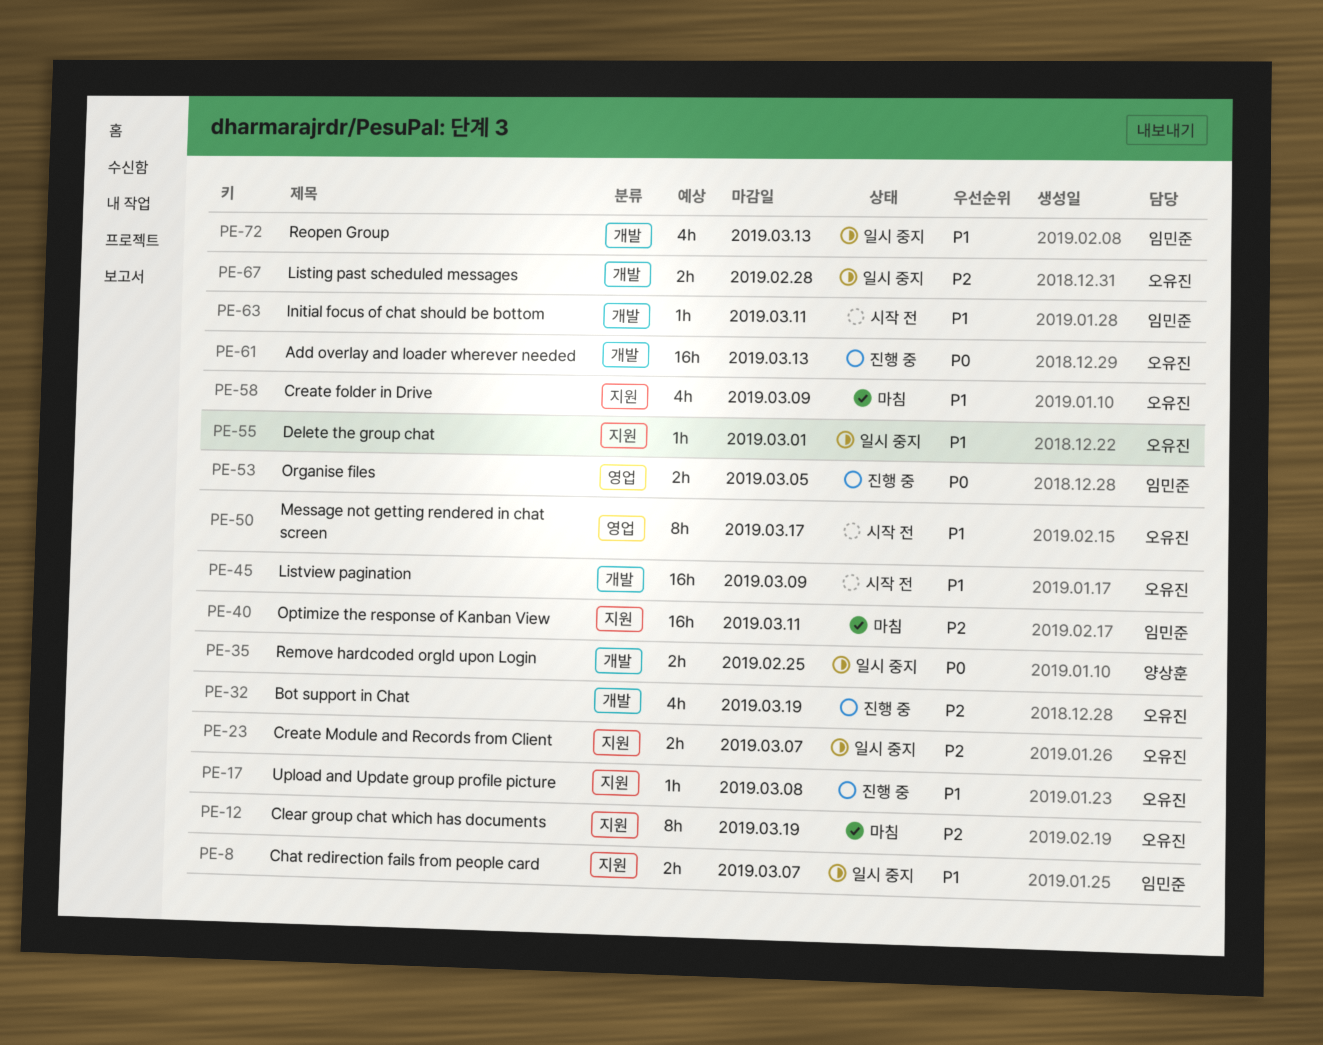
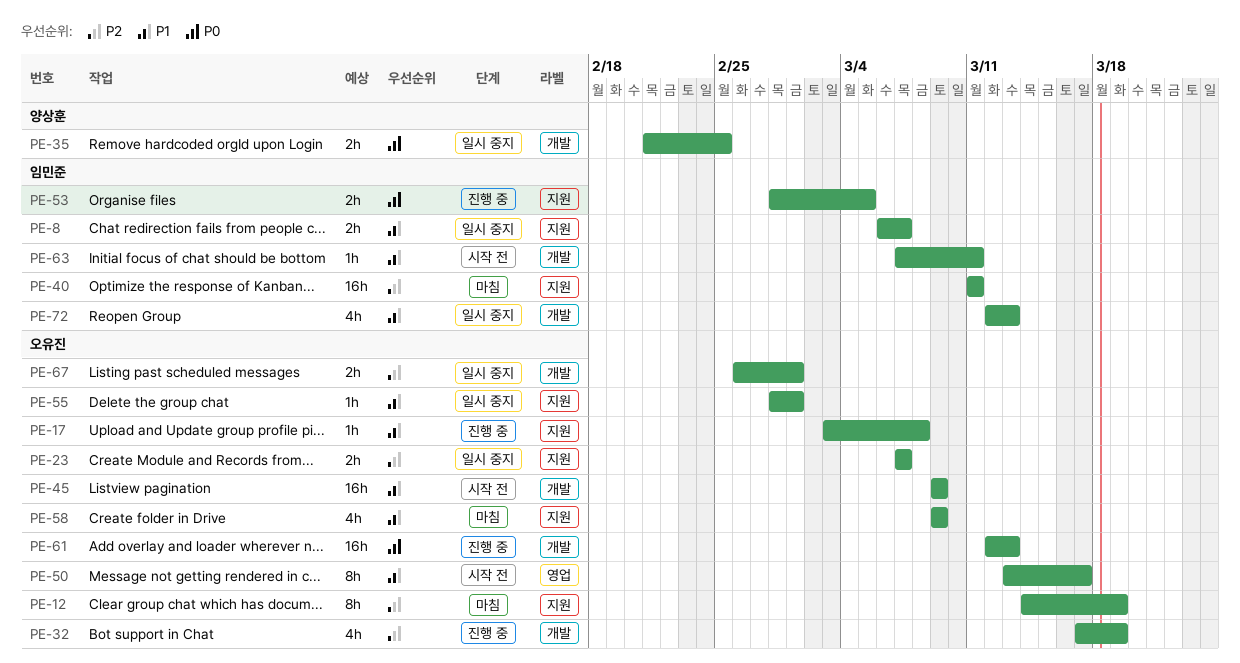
PE-53, label: 영업 -> 지원
PE-67, due: Feb 28 -> Mar 1

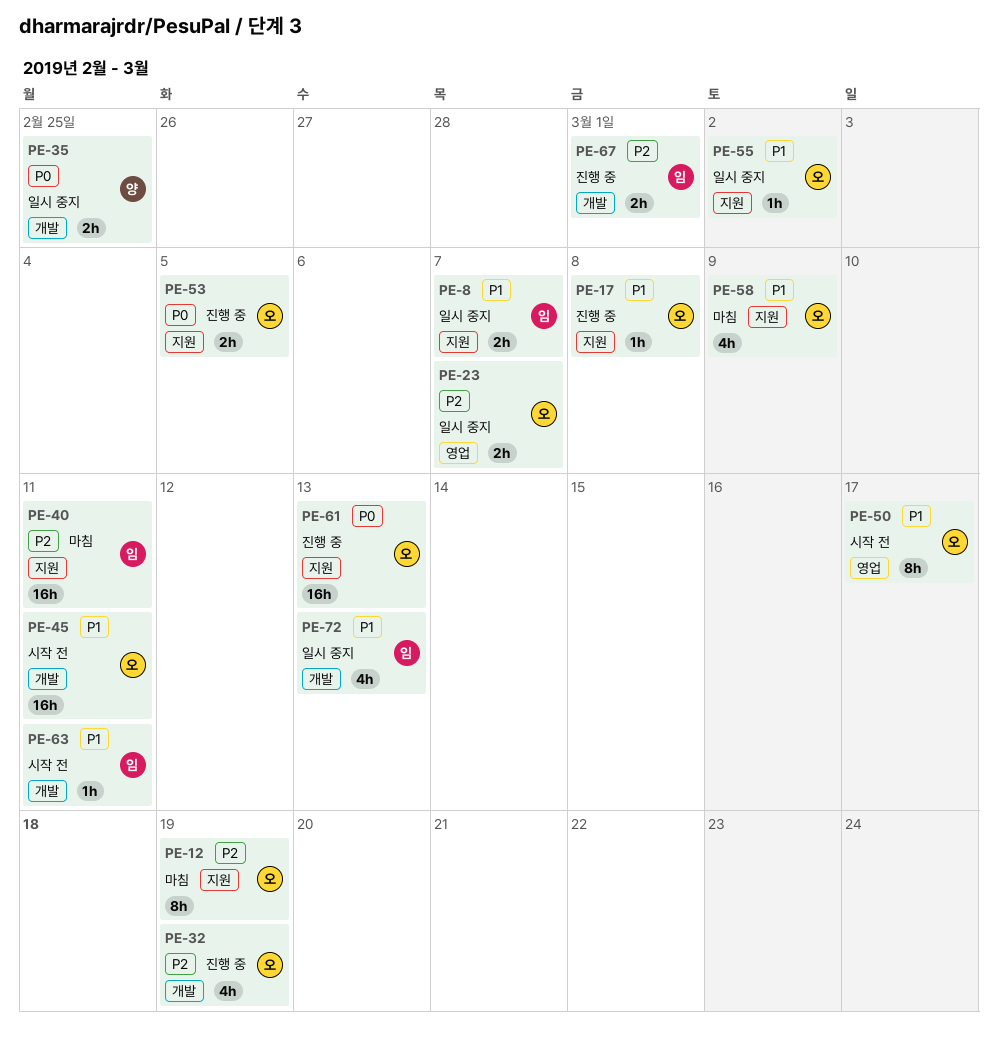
PE-23, label: 지원 -> 영업
PE-45, due: Mar 9 -> Mar 11
PE-53, owner: 임민준 -> 오유진
PE-55, due: Mar 1 -> Mar 2
PE-61, label: 개발 -> 지원
PE-67, status: 일시 중지 -> 진행 중
PE-67, owner: 오유진 -> 임민준

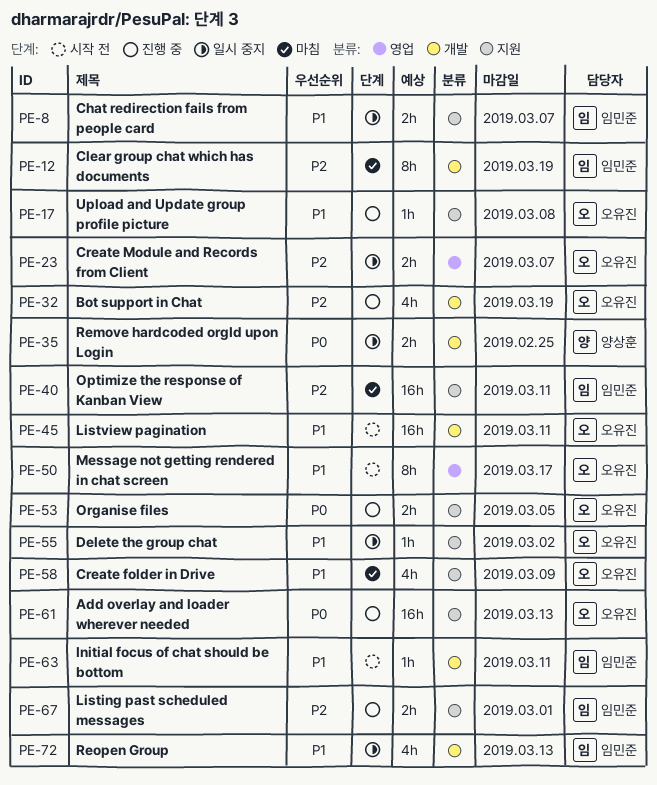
PE-12, owner: 오유진 -> 임민준
PE-12, label: 지원 -> 개발
PE-67, label: 개발 -> 지원

